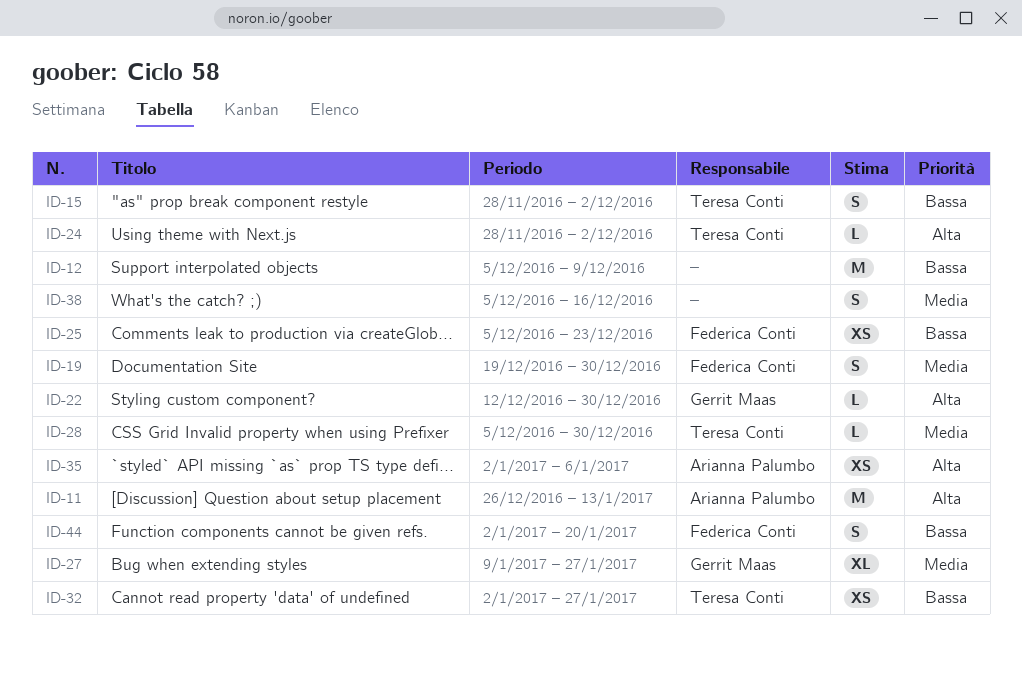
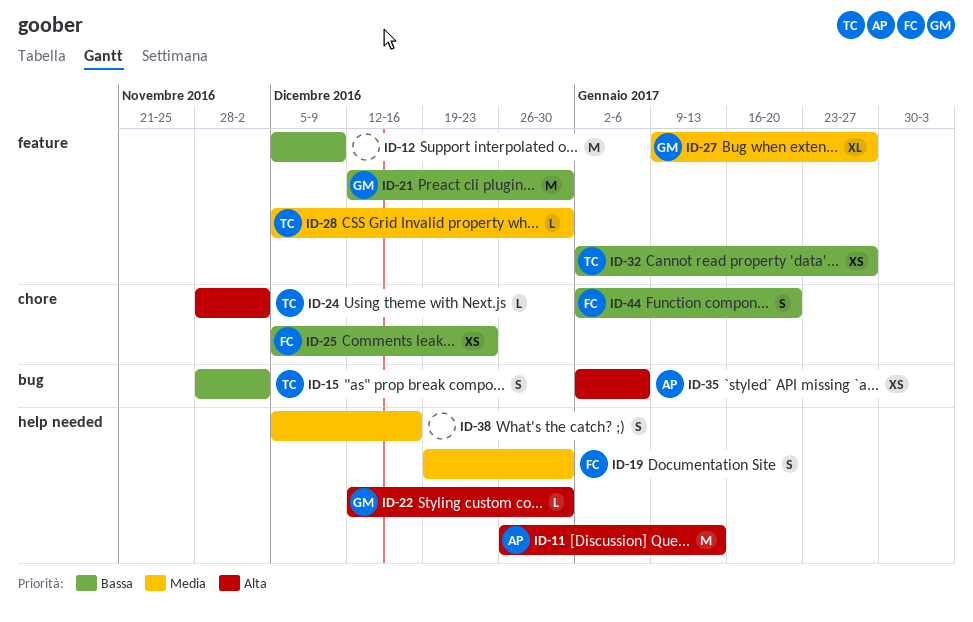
ID-21: none -> present

